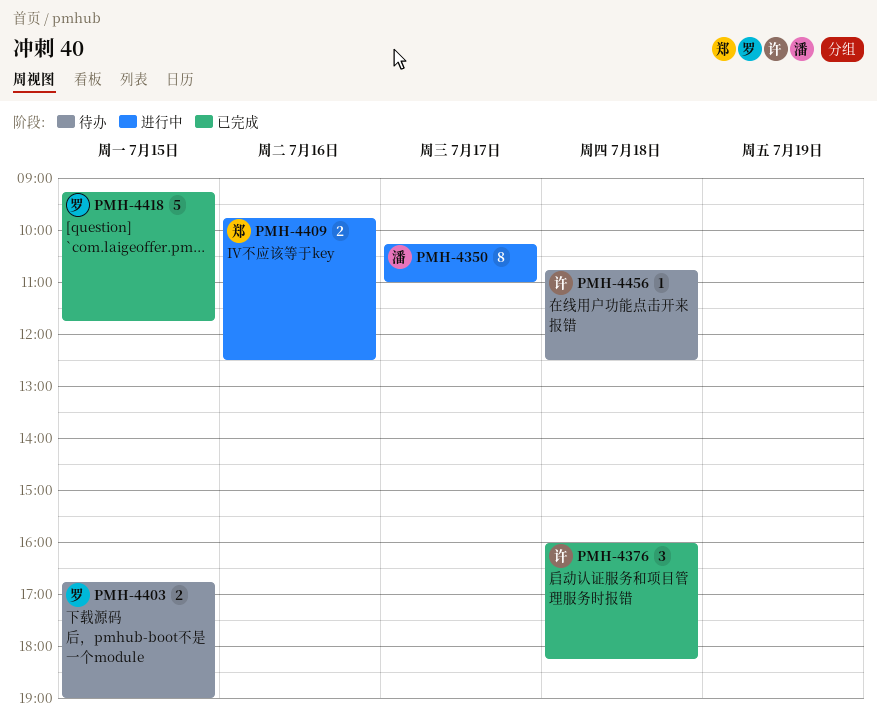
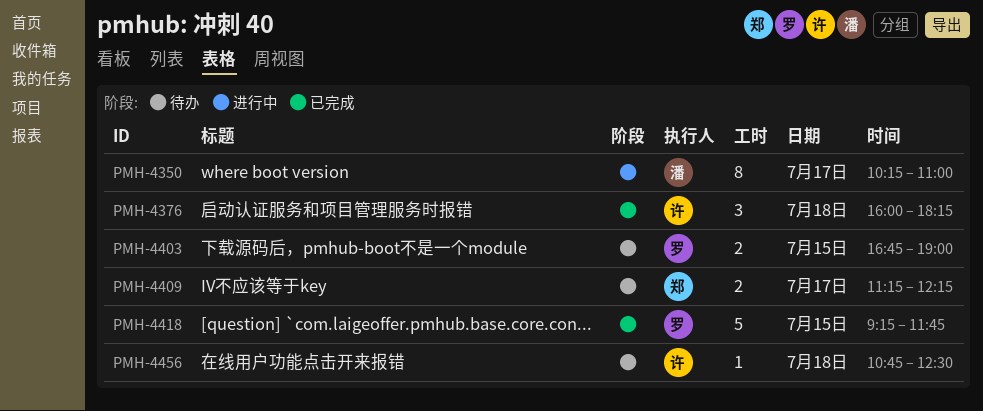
PMH-4409, status: 进行中 -> 待办
PMH-4409, day: Jul 16 -> Jul 17
PMH-4409, begins: 09:45 -> 11:15
PMH-4409, ends: 12:30 -> 12:15

